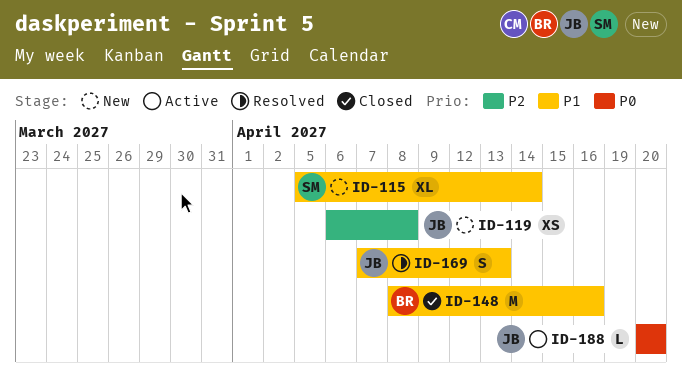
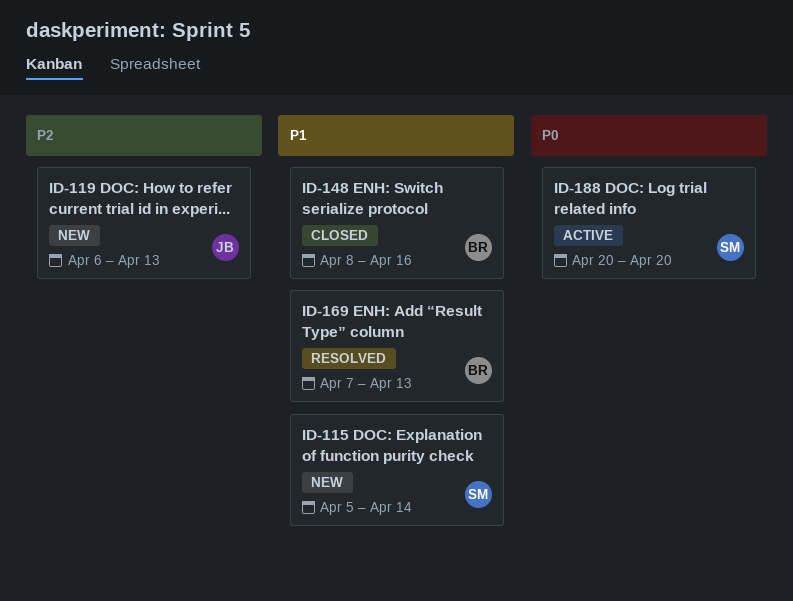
ID-119, due: Apr 8 -> Apr 13
ID-169, owner: JB -> BR
ID-188, owner: JB -> SM

